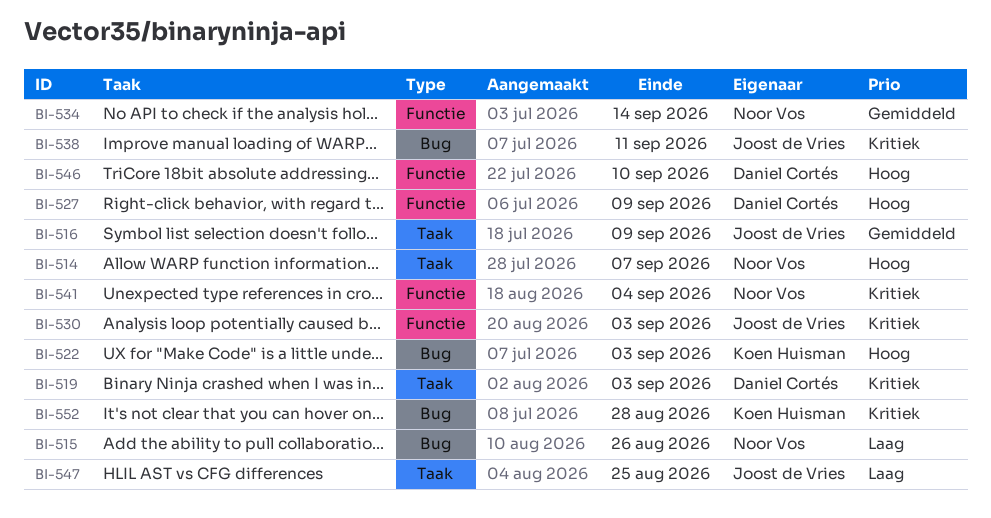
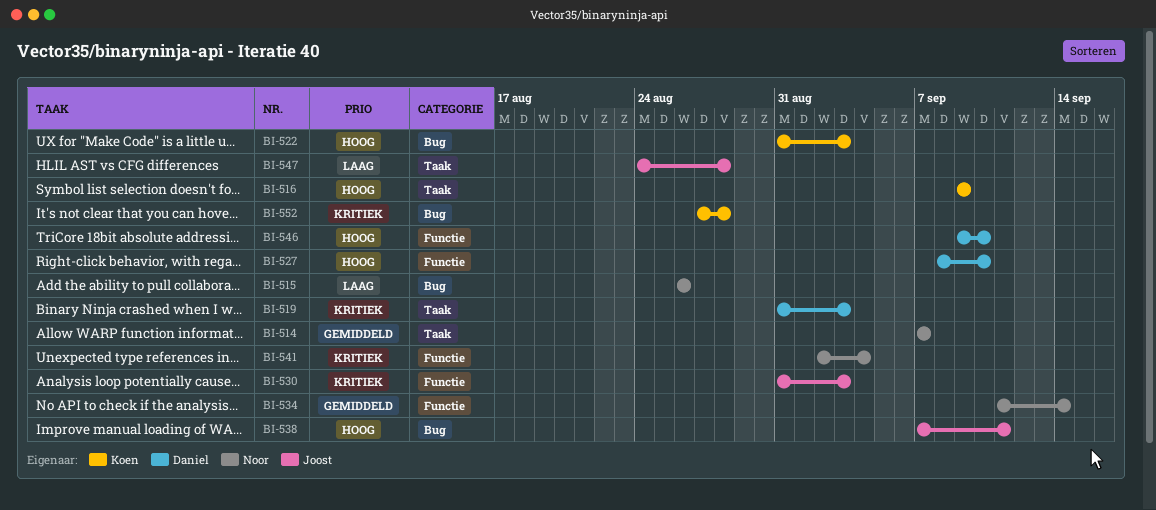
BI-514, priority: Hoog -> Gemiddeld
BI-516, owner: Joost de Vries -> Koen Huisman
BI-516, priority: Gemiddeld -> Hoog
BI-527, due: Sep 9 -> Sep 10
BI-538, priority: Kritiek -> Hoog
BI-547, due: Aug 25 -> Aug 28

